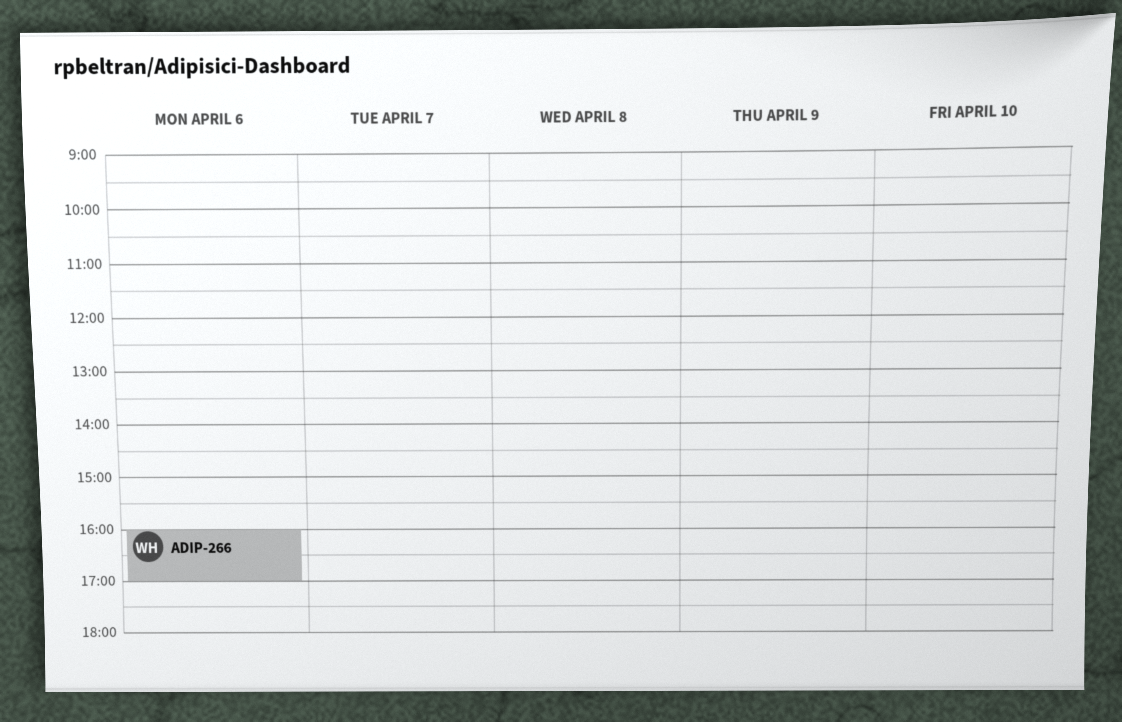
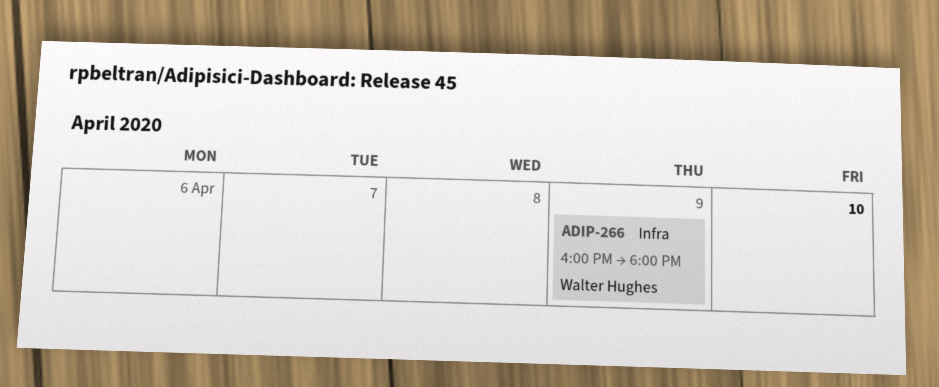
ADIP-266, day: Apr 6 -> Apr 9
ADIP-266, ends: 17:00 -> 18:00

